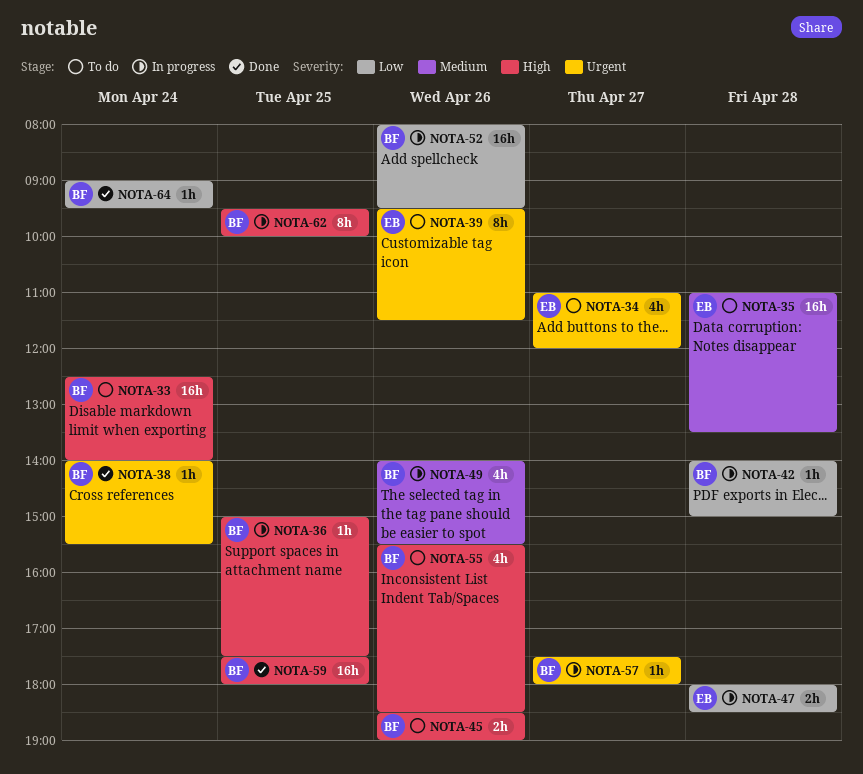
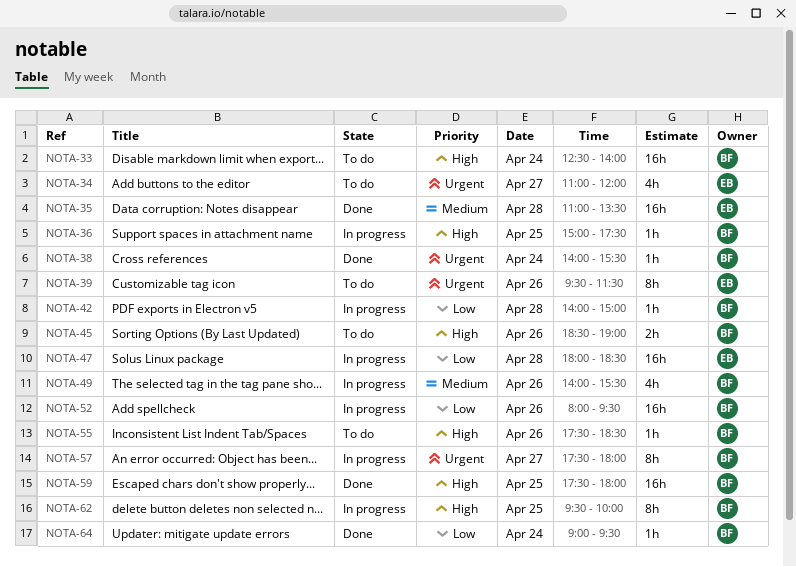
NOTA-35, status: To do -> Done
NOTA-47, estimate: 2h -> 16h
NOTA-55, estimate: 4h -> 1h
NOTA-55, begins: 15:30 -> 17:30
NOTA-57, estimate: 1h -> 8h

